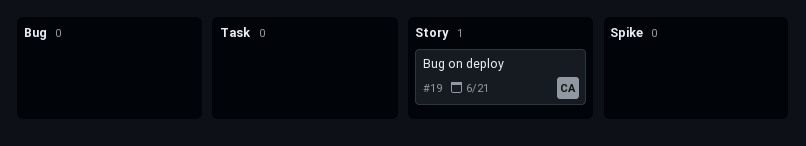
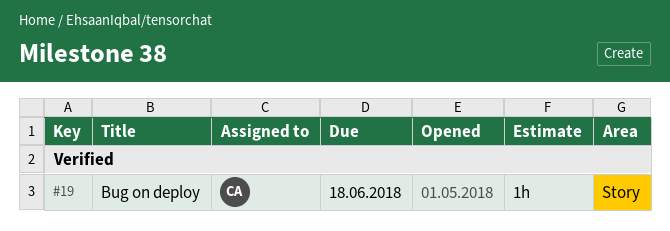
#19, due: Jun 21 -> Jun 18

